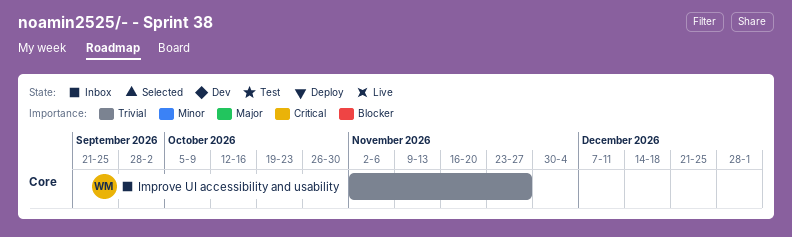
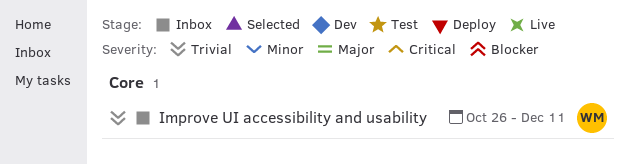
Improve UI accessibility and usability, start: Nov 2 -> Oct 26
Improve UI accessibility and usability, due: Nov 27 -> Dec 11

